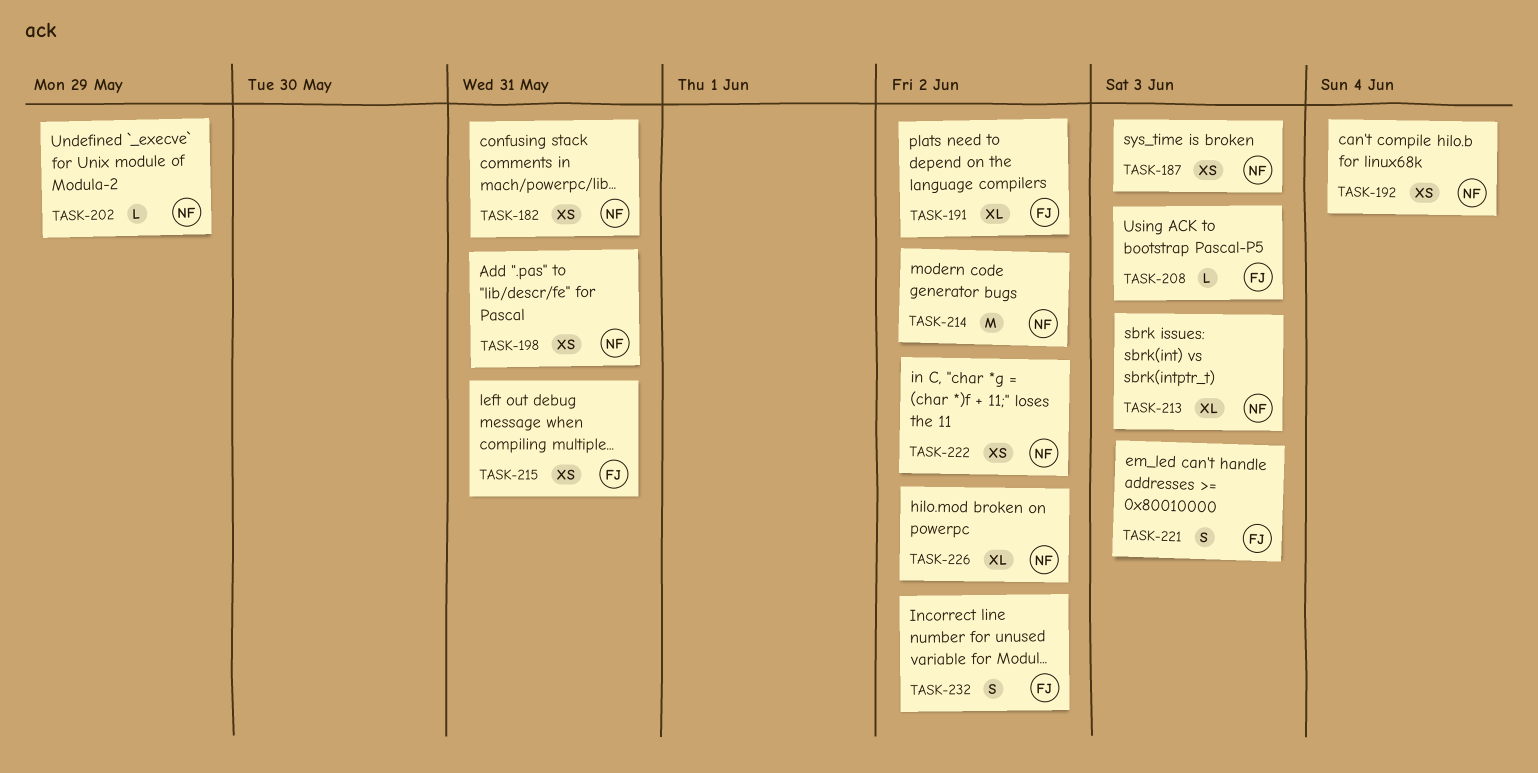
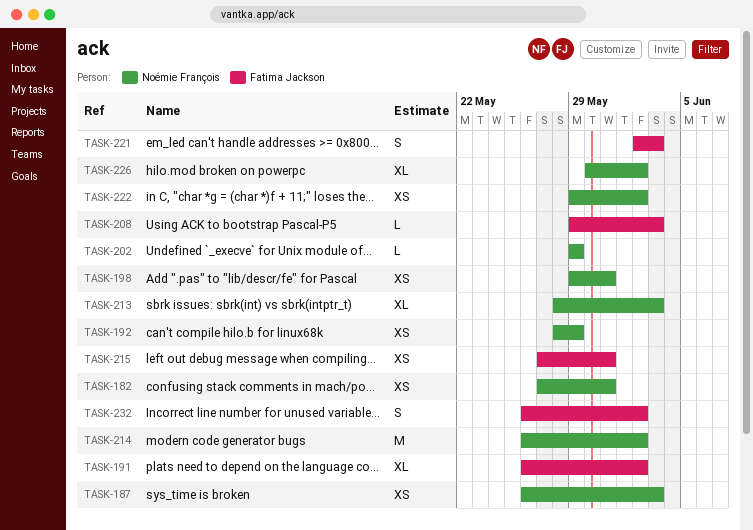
TASK-192, due: Jun 4 -> May 29

